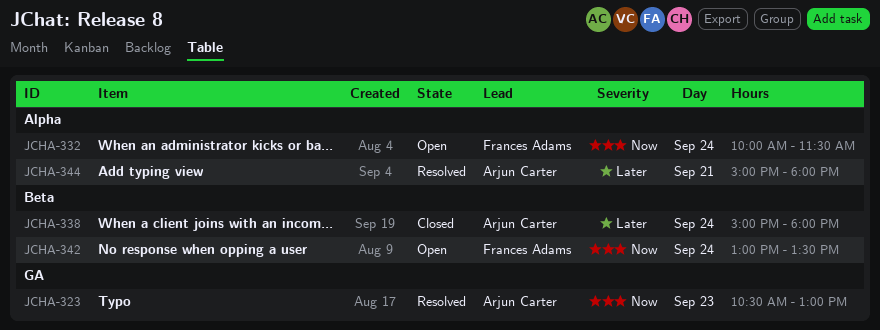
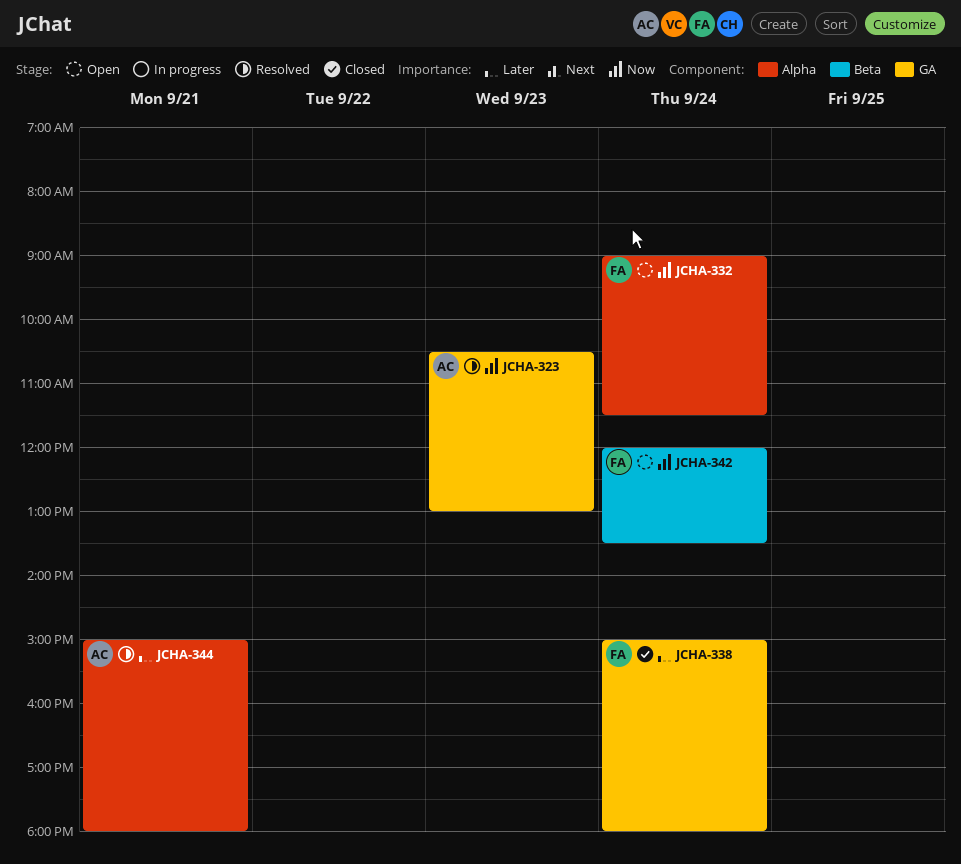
JCHA-332, begins: 10:00 -> 09:00
JCHA-338, owner: Arjun Carter -> Frances Adams
JCHA-338, label: Beta -> GA
JCHA-342, begins: 13:00 -> 12:00

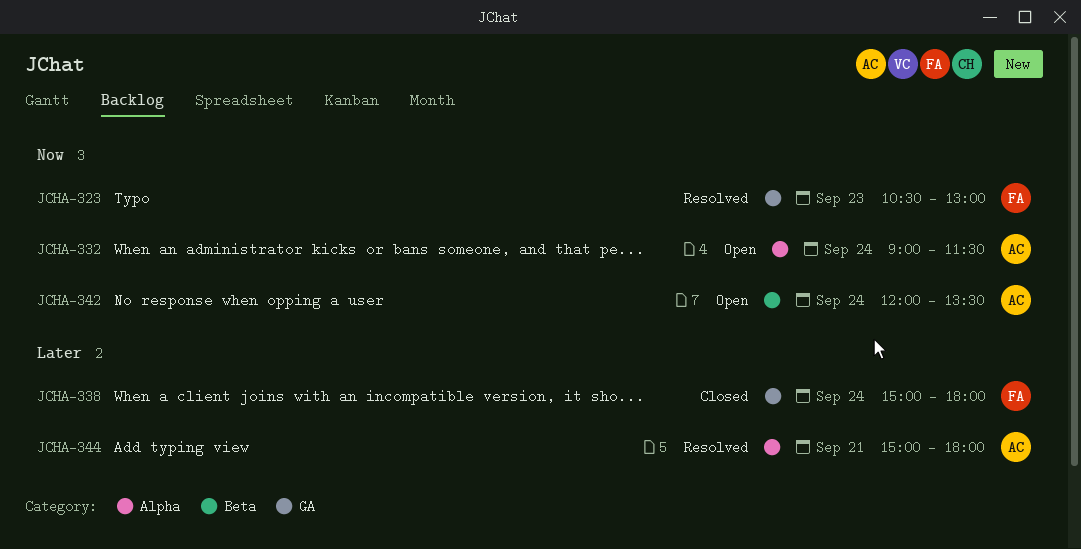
JCHA-323, owner: AC -> FA
JCHA-332, owner: FA -> AC
JCHA-342, owner: FA -> AC

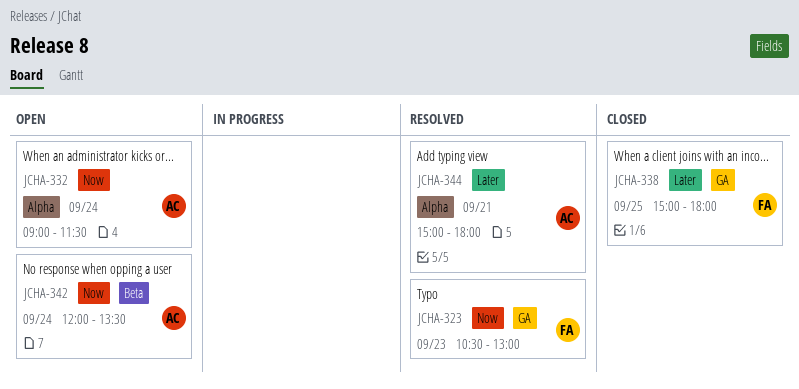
JCHA-338, day: Sep 24 -> Sep 25

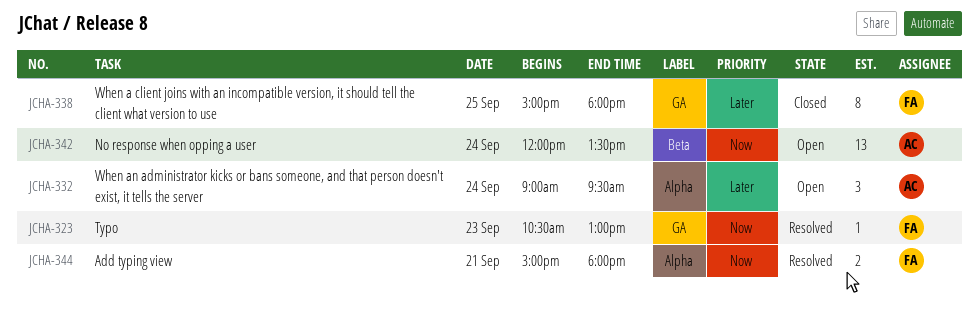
JCHA-332, priority: Now -> Later
JCHA-332, ends: 11:30 -> 09:30
JCHA-344, owner: AC -> FA
JCHA-344, priority: Later -> Now

